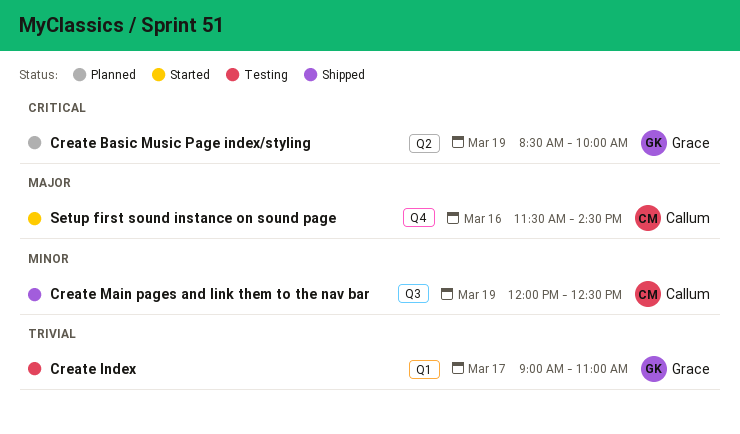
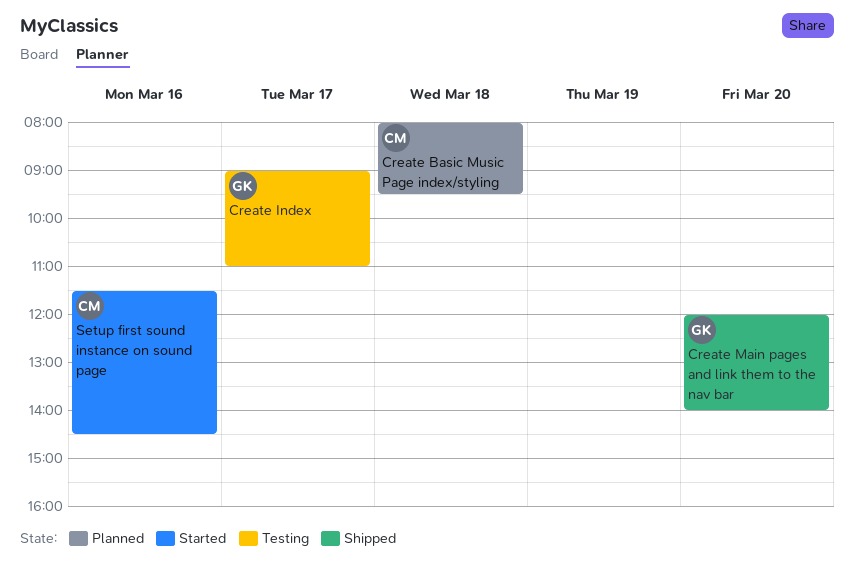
Create Basic Music Page index/styling, owner: Grace -> Callum
Create Basic Music Page index/styling, day: Mar 19 -> Mar 18
Create Basic Music Page index/styling, begins: 08:30 -> 08:00
Create Basic Music Page index/styling, ends: 10:00 -> 09:30
Create Main pages and link them to the nav bar, owner: Callum -> Grace
Create Main pages and link them to the nav bar, day: Mar 19 -> Mar 20
Create Main pages and link them to the nav bar, ends: 12:30 -> 14:00

